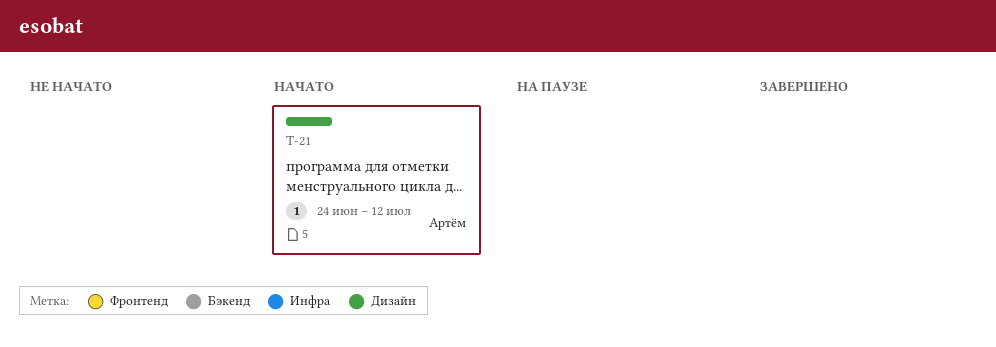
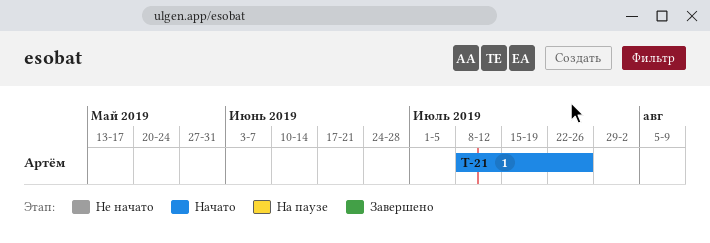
T-21, start: Jun 24 -> Jul 8
T-21, due: Jul 12 -> Jul 26

